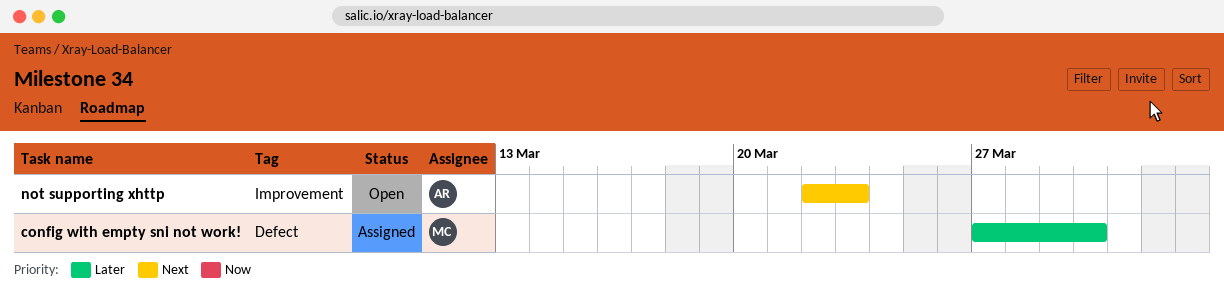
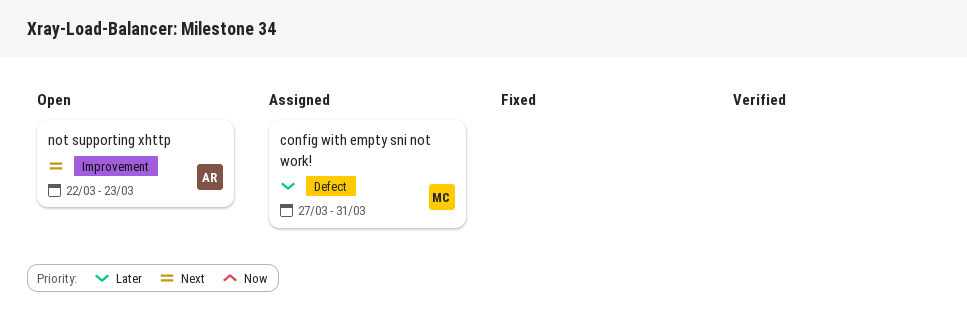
config with empty sni not work!, due: Mar 30 -> Mar 31

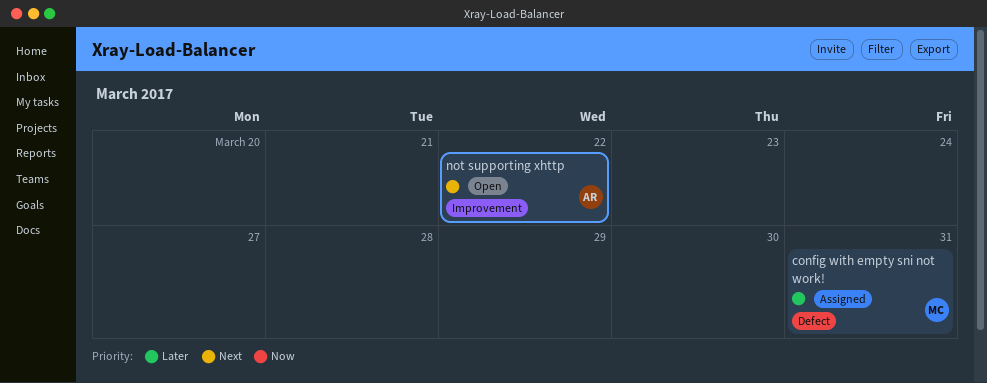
not supporting xhttp, due: Mar 23 -> Mar 22

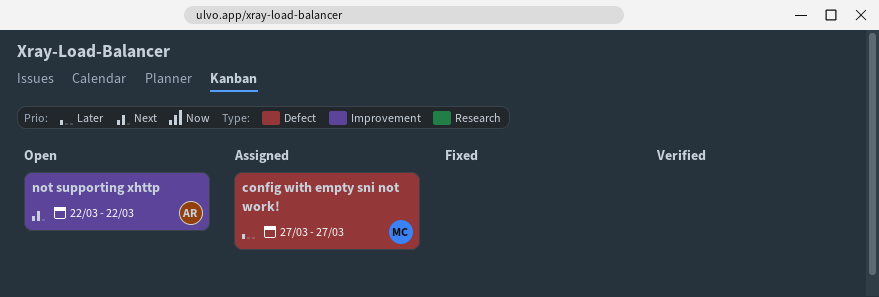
config with empty sni not work!, due: Mar 31 -> Mar 27

